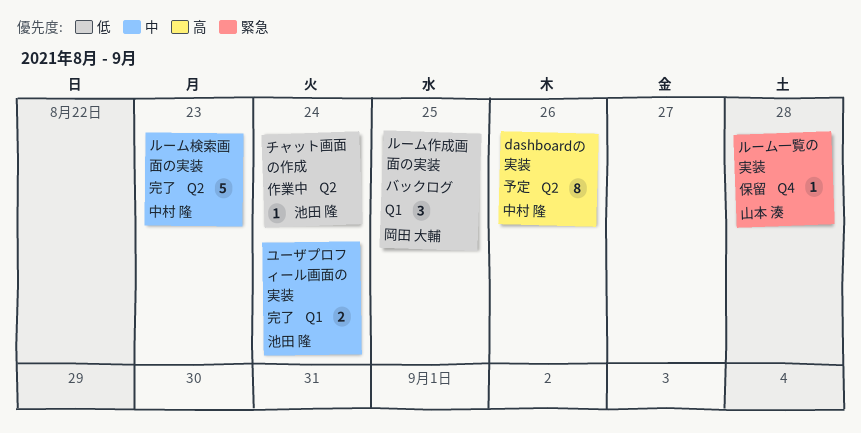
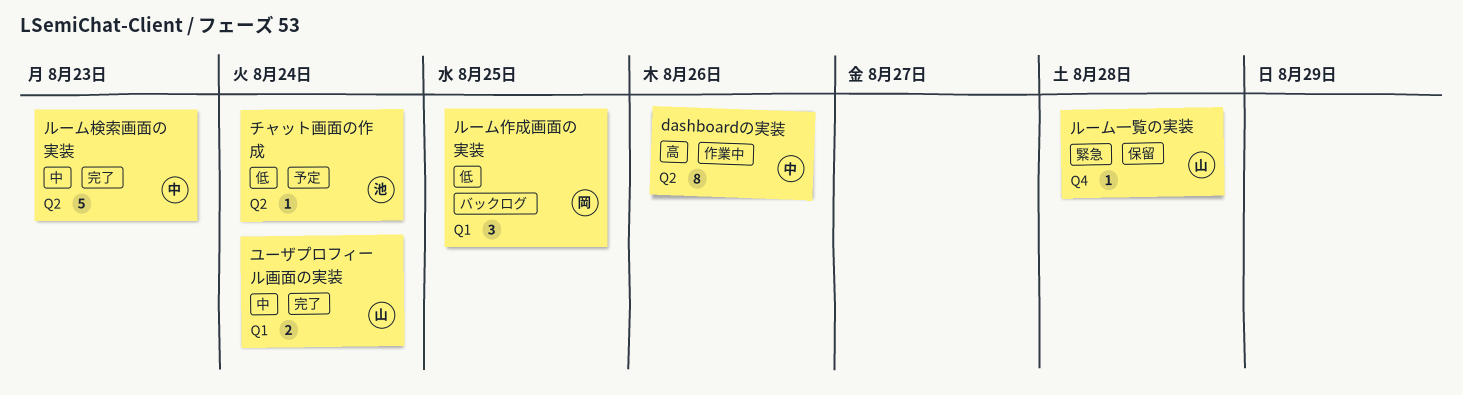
dashboardの実装, status: 予定 -> 作業中
チャット画面の作成, status: 作業中 -> 予定
ユーザプロフィール画面の実装, owner: 池田 隆 -> 山本 湊

